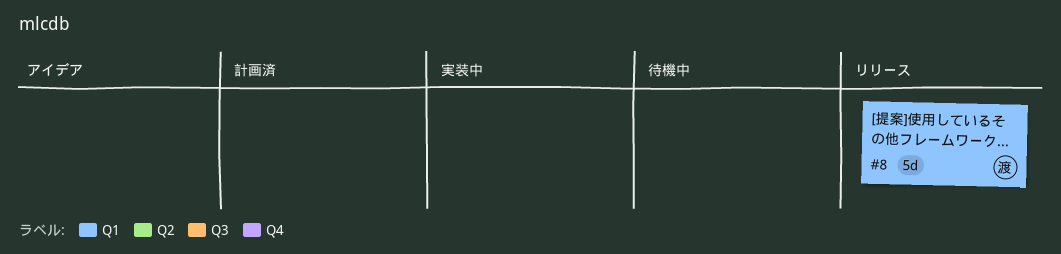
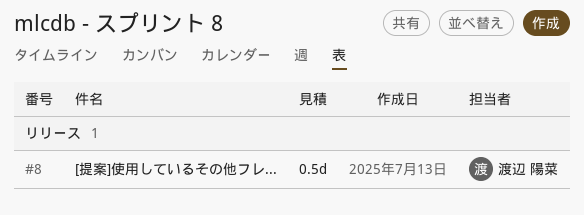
#8, estimate: 5d -> 0.5d

